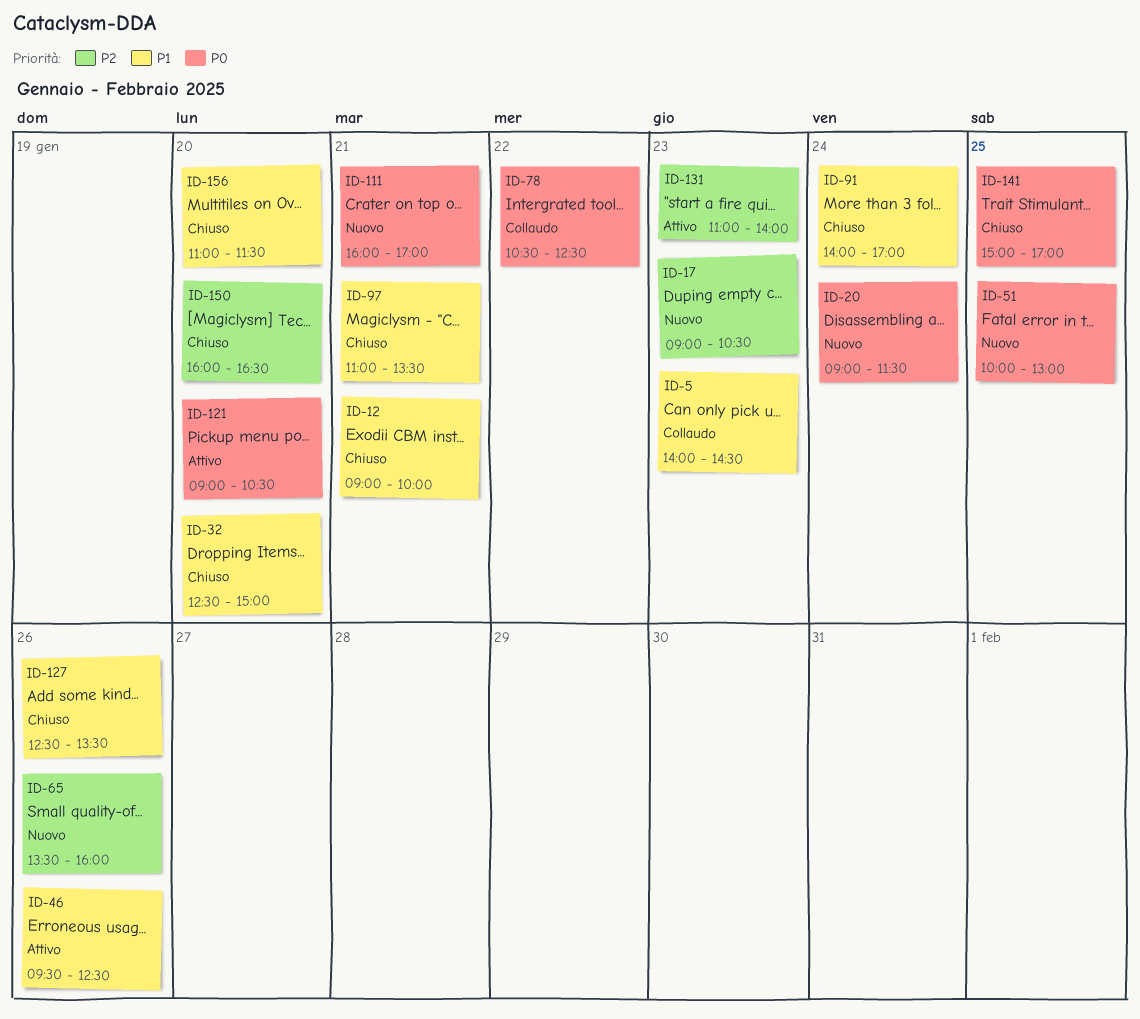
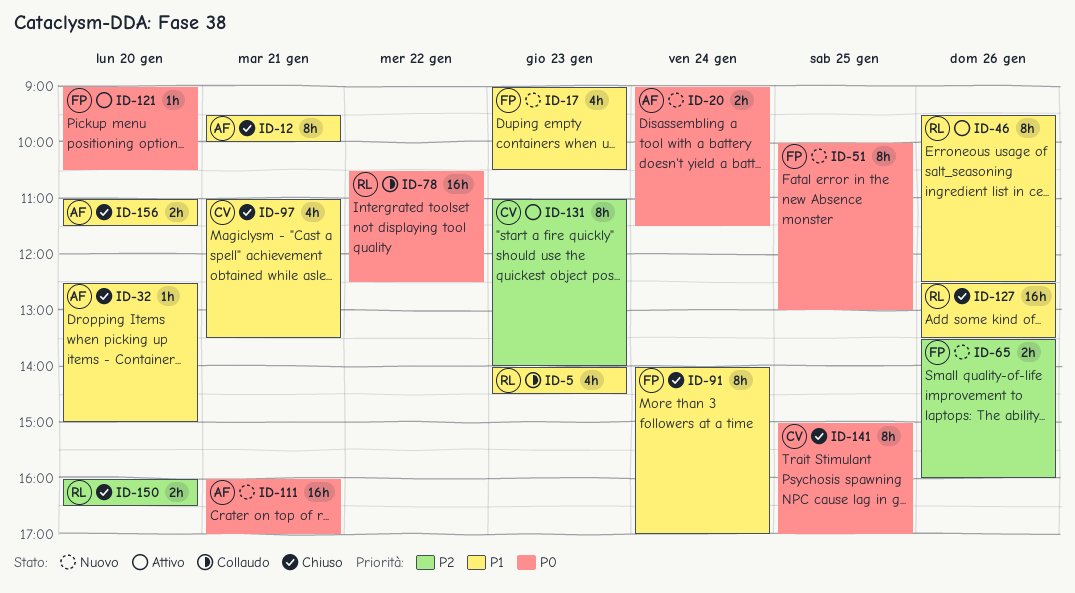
ID-12, begins: 09:00 -> 09:30
ID-17, priority: P2 -> P1

